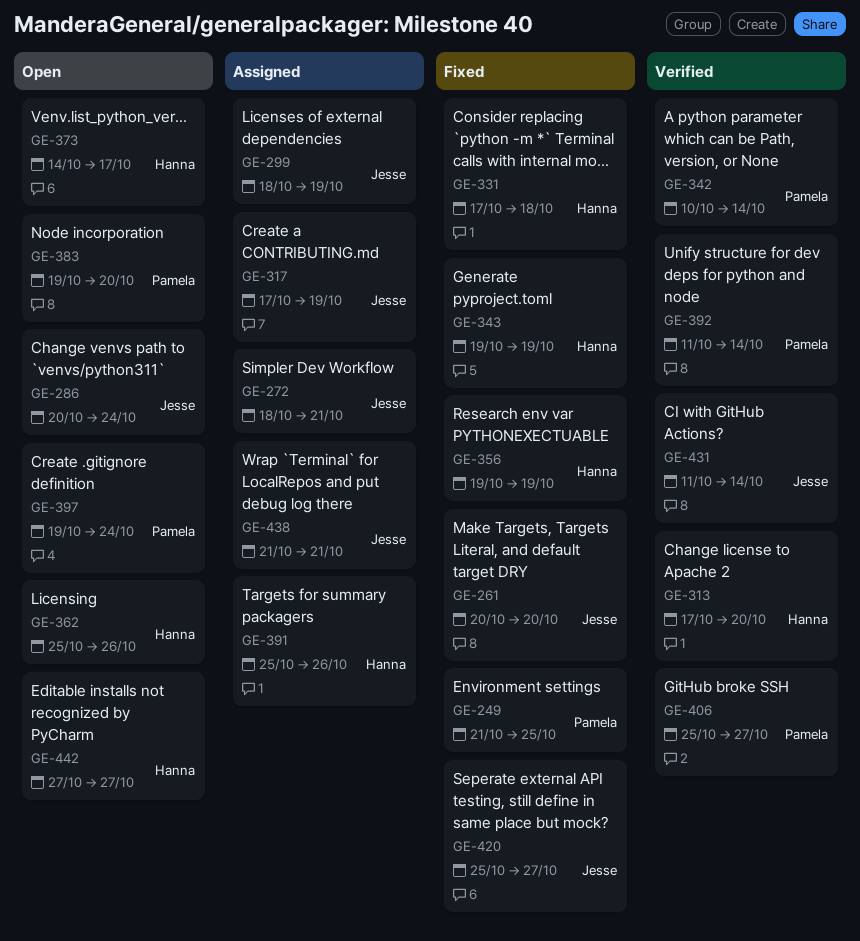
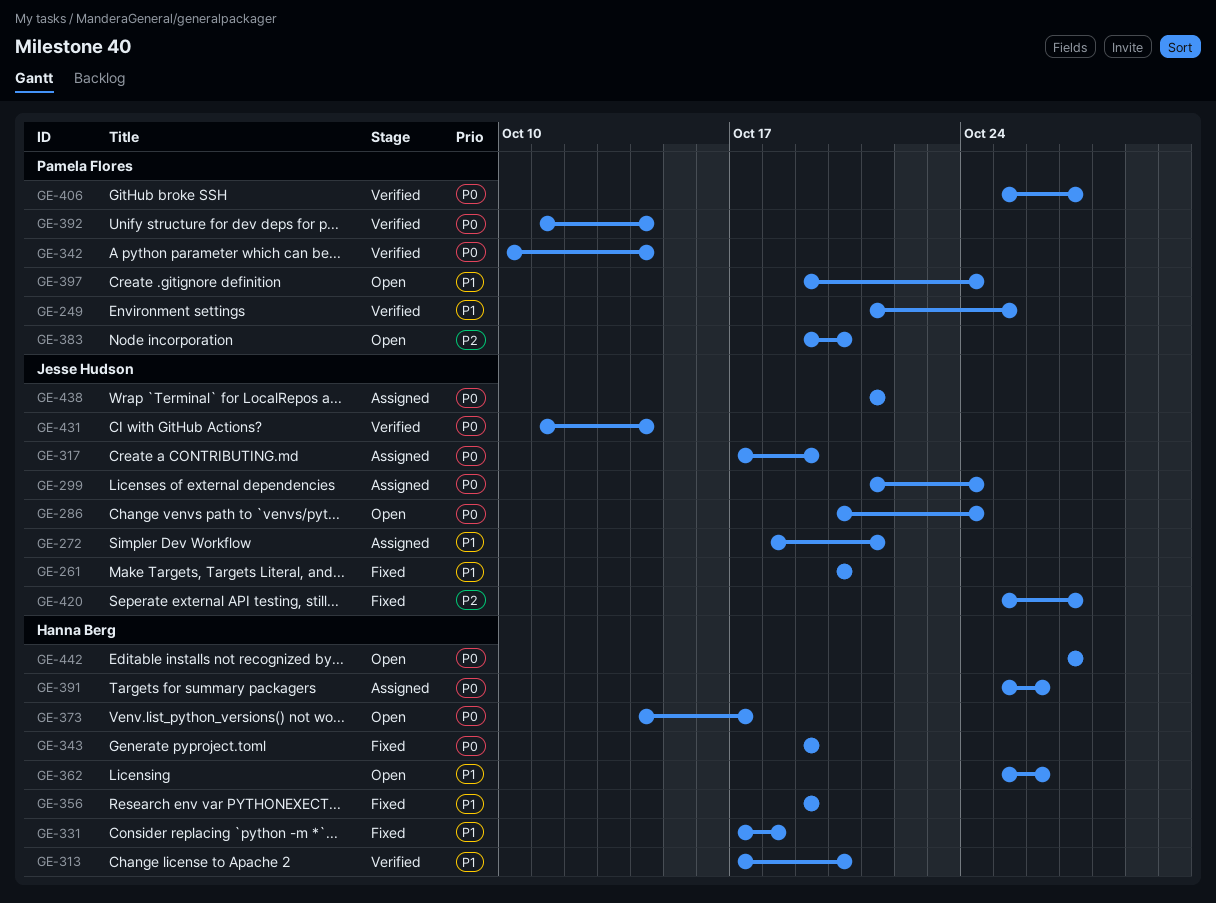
GE-249, status: Fixed -> Verified
GE-299, start: Oct 18 -> Oct 21
GE-299, due: Oct 19 -> Oct 24

